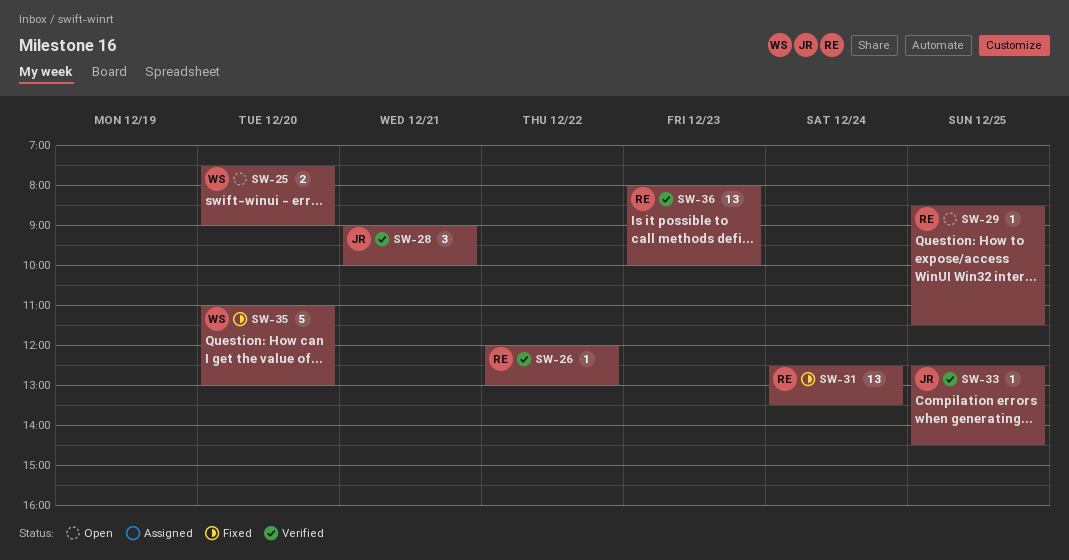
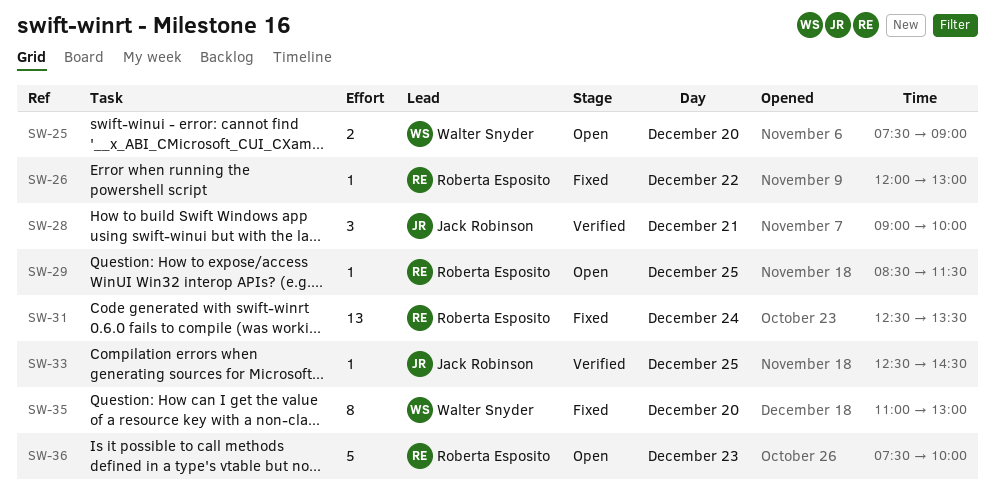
SW-26, status: Verified -> Fixed
SW-35, estimate: 5 -> 8
SW-36, status: Verified -> Open
SW-36, estimate: 13 -> 5
SW-36, begins: 08:00 -> 07:30

